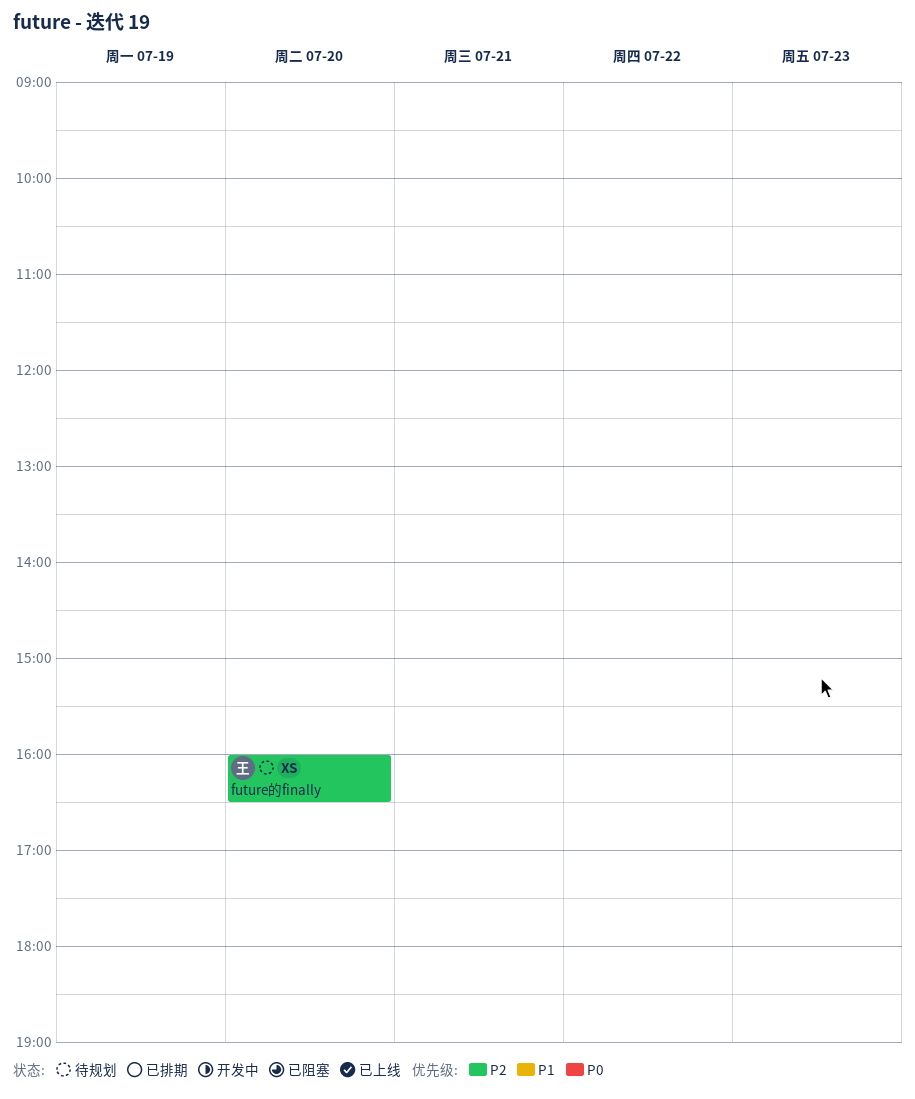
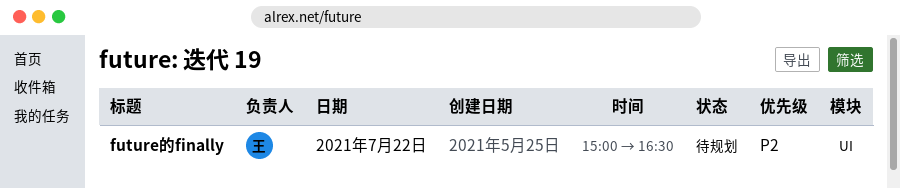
future的finally, day: Jul 20 -> Jul 22
future的finally, begins: 16:00 -> 15:00

